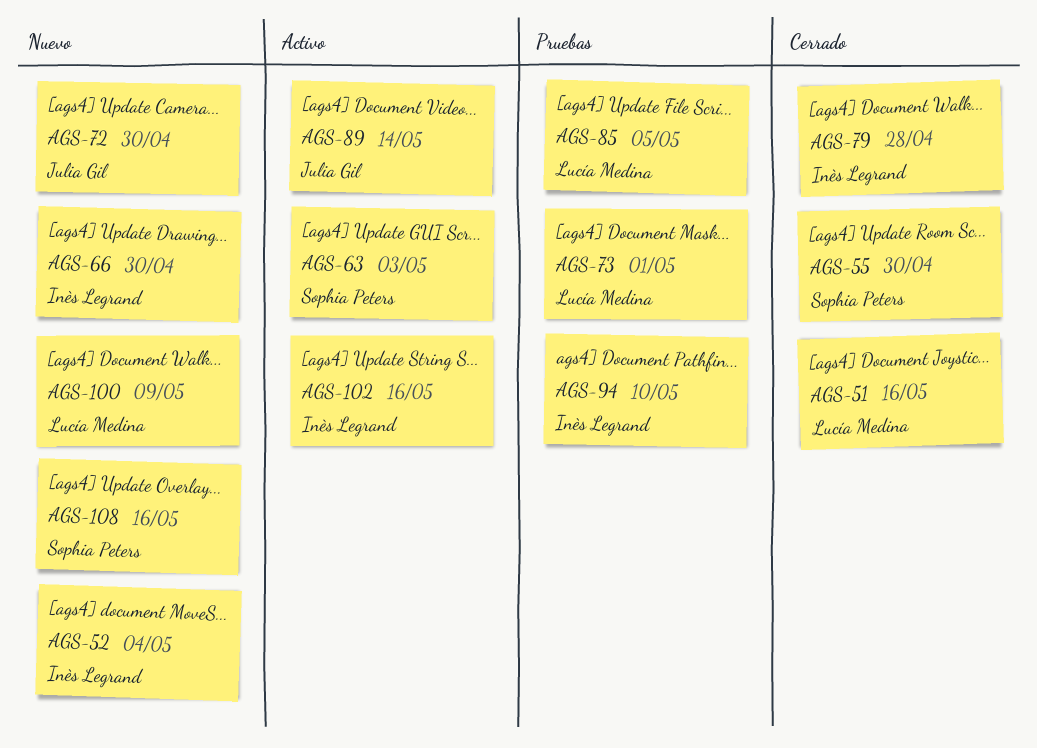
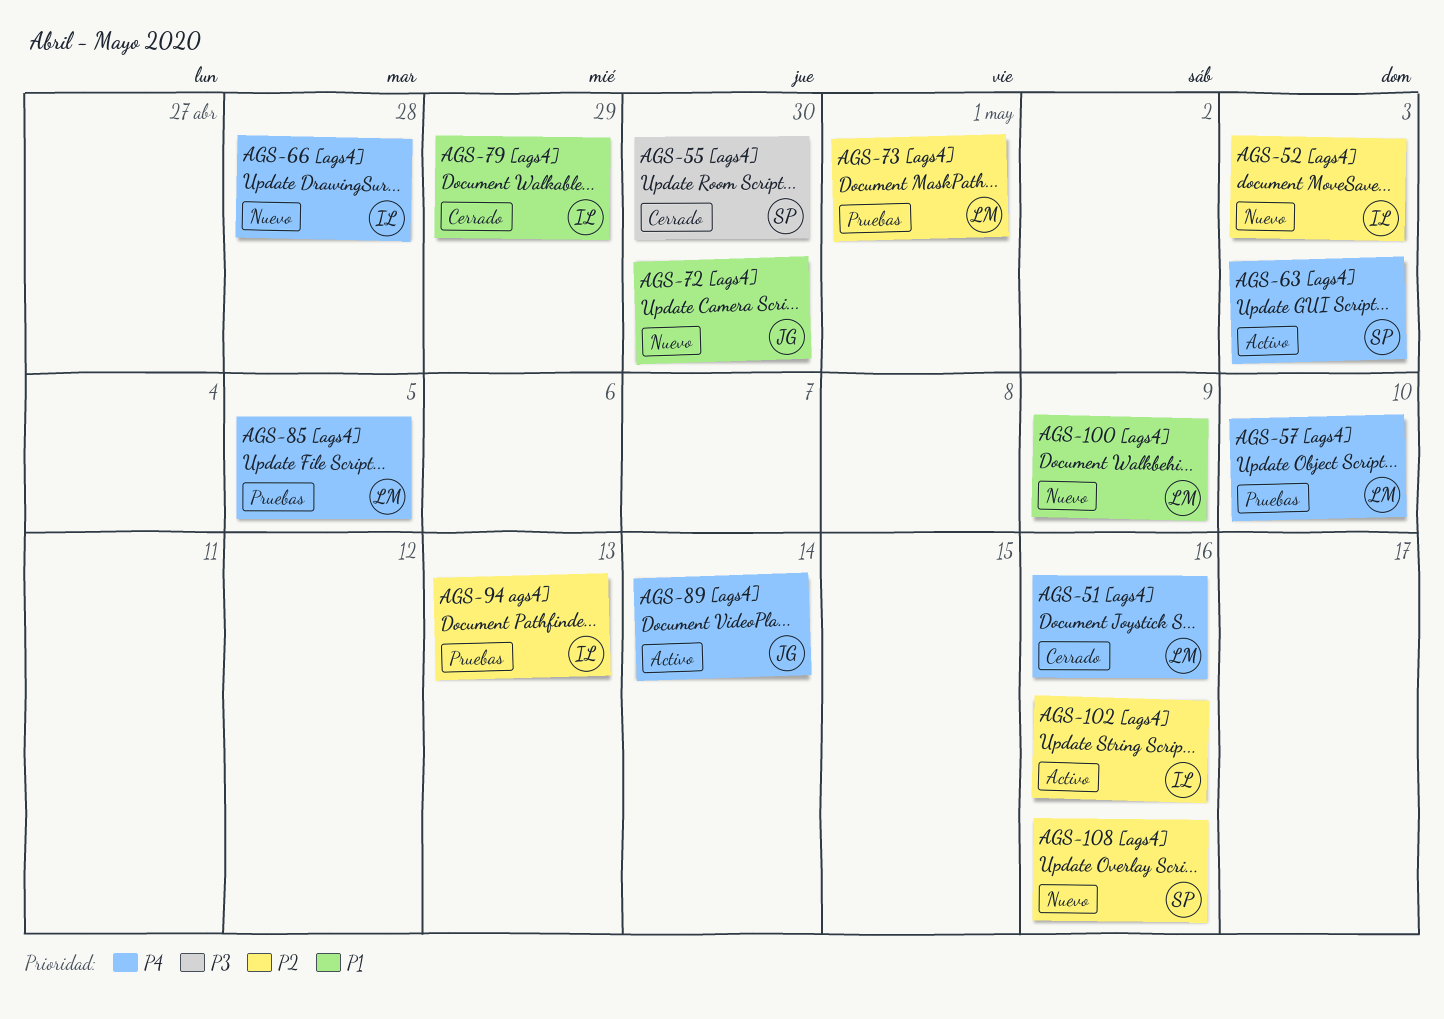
AGS-52, due: May 4 -> May 3
AGS-57: none -> present
AGS-66, due: Apr 30 -> Apr 28
AGS-79, due: Apr 28 -> Apr 29
AGS-94, due: May 10 -> May 13

